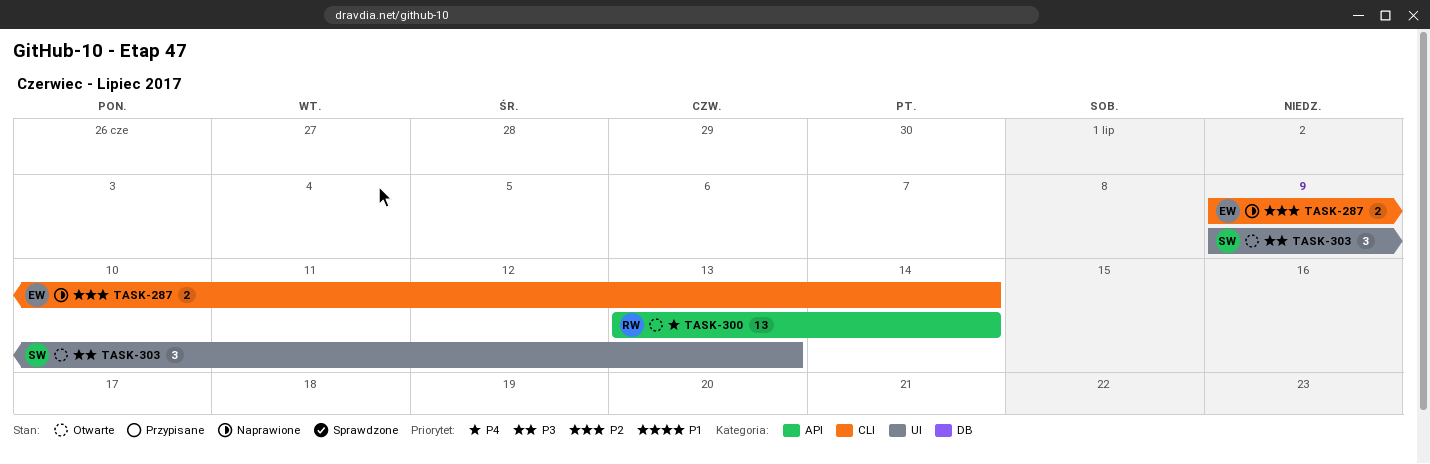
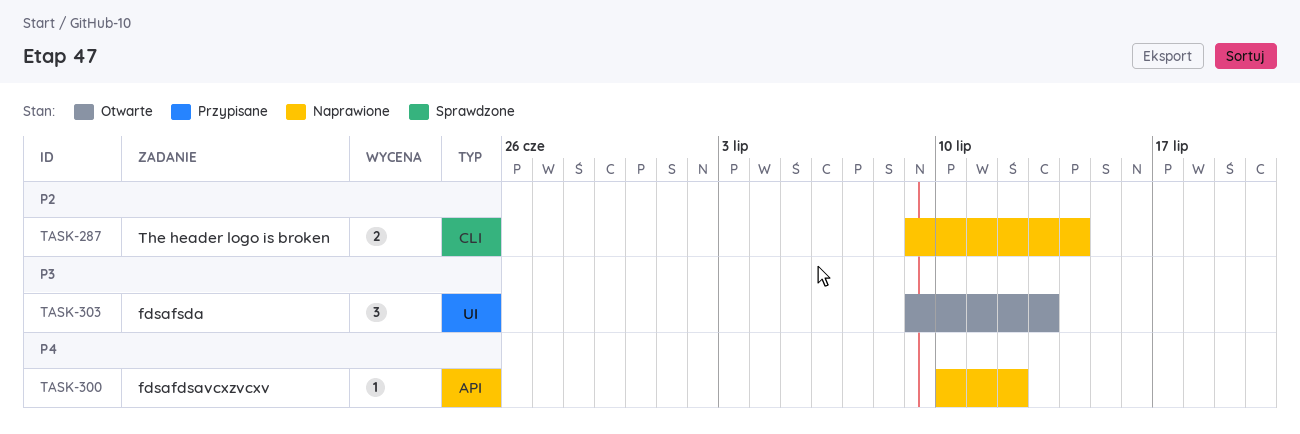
TASK-300, status: Otwarte -> Naprawione
TASK-300, estimate: 13 -> 1
TASK-300, start: Jul 13 -> Jul 10
TASK-300, due: Jul 14 -> Jul 12

